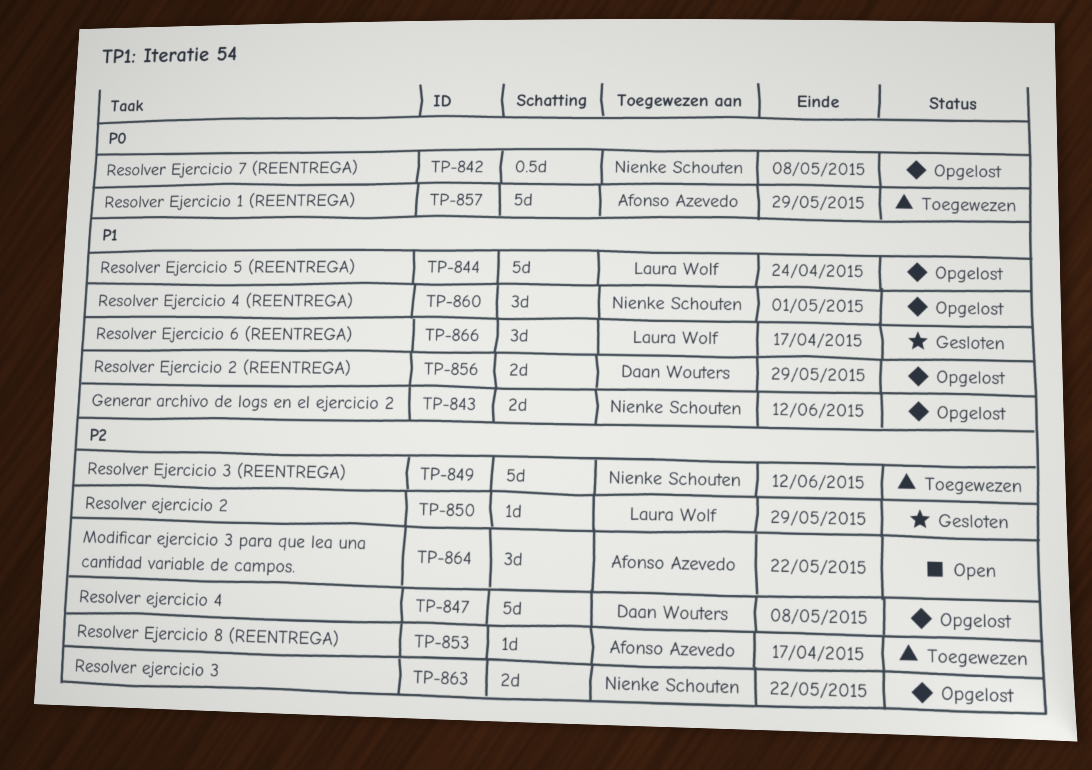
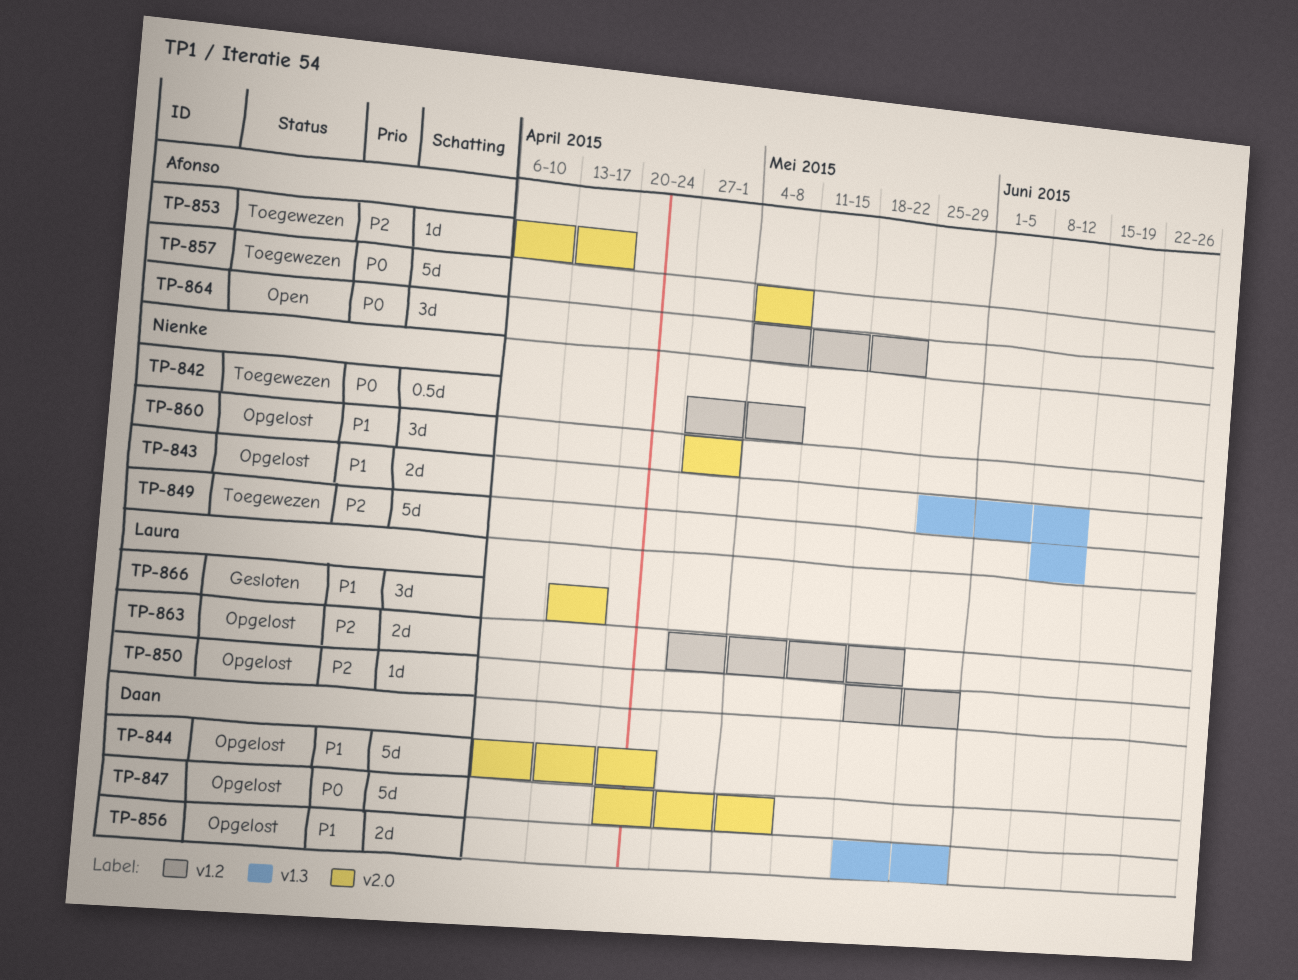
TP-842, status: Opgelost -> Toegewezen
TP-844, owner: Laura Wolf -> Daan Wouters
TP-847, priority: P2 -> P0
TP-850, status: Gesloten -> Opgelost
TP-857, due: May 29 -> May 8
TP-863, owner: Nienke Schouten -> Laura Wolf
TP-864, priority: P2 -> P0

